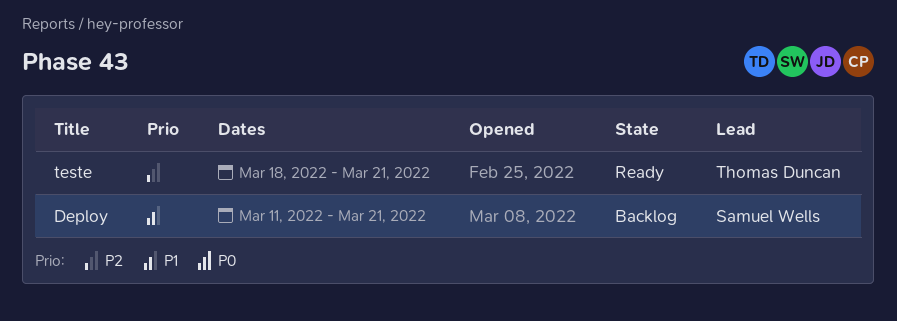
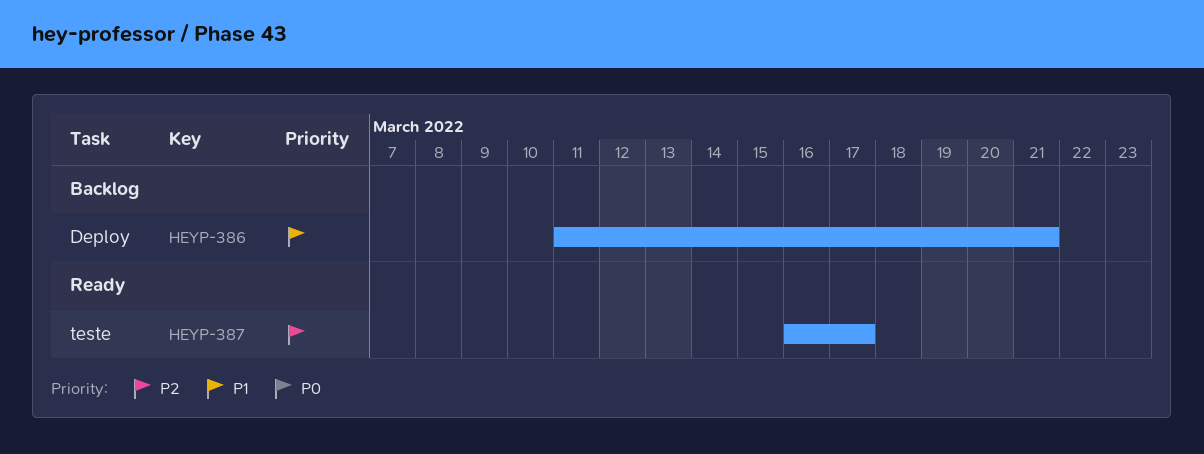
teste, start: Mar 18 -> Mar 16
teste, due: Mar 21 -> Mar 17

